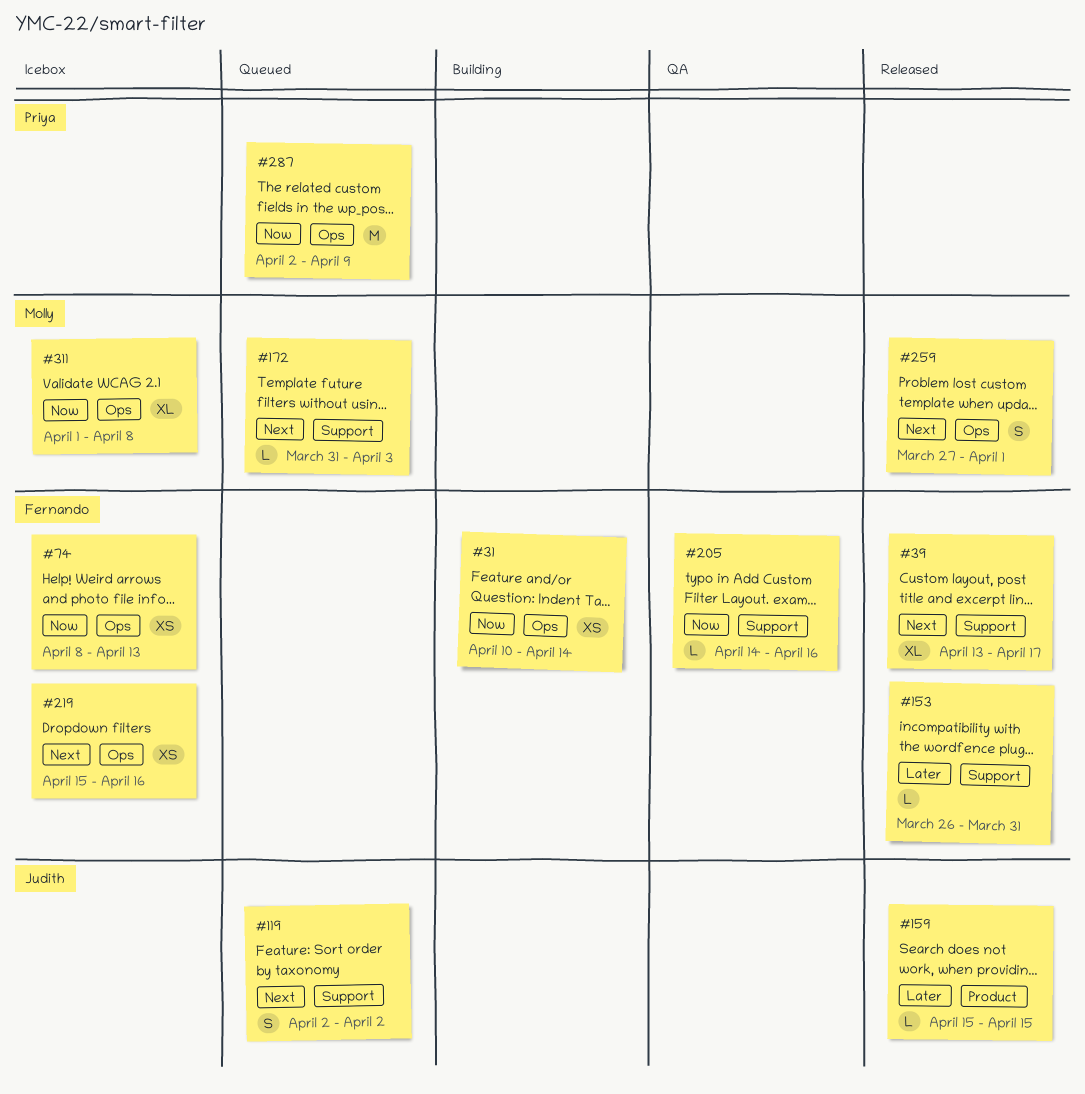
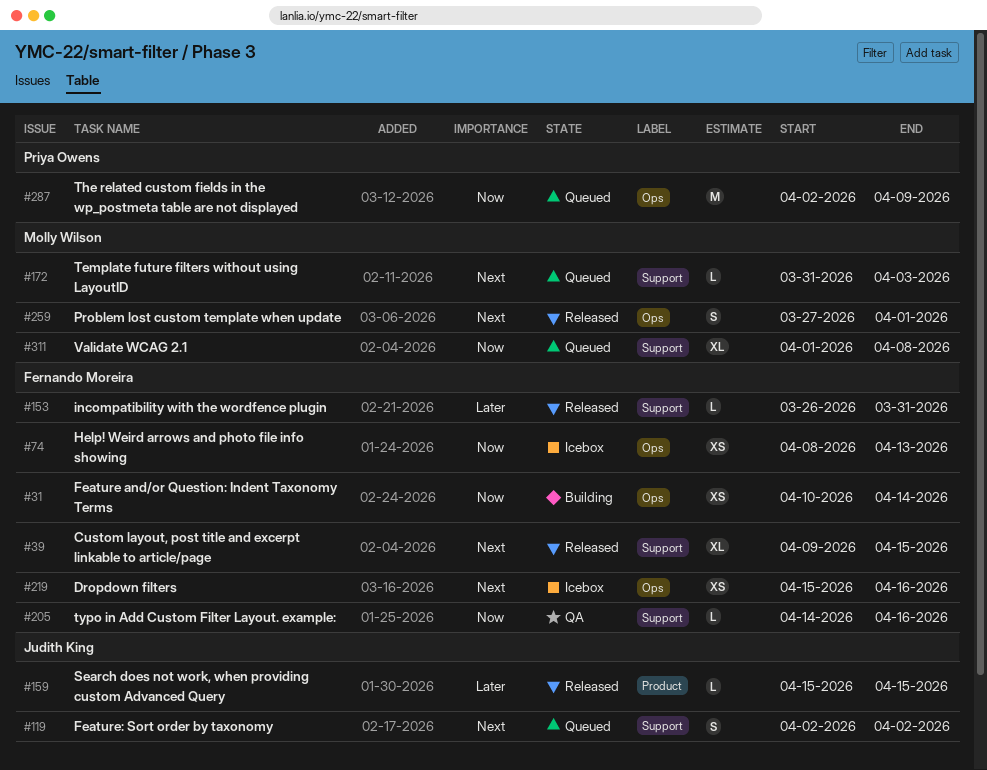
#39, start: Apr 13 -> Apr 9
#39, due: Apr 17 -> Apr 15
#311, status: Icebox -> Queued
#311, label: Ops -> Support

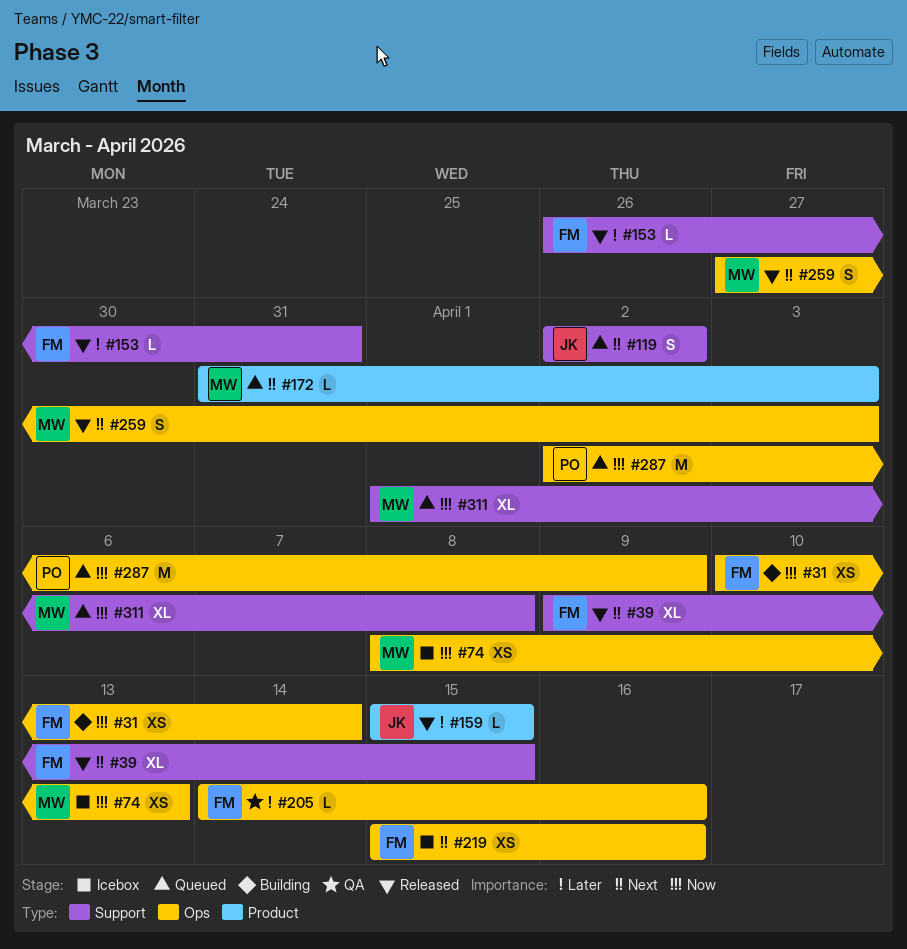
#74, owner: Fernando Moreira -> Molly Wilson
#172, label: Support -> Product
#205, priority: Now -> Later
#205, label: Support -> Ops
#259, due: Apr 1 -> Apr 3

